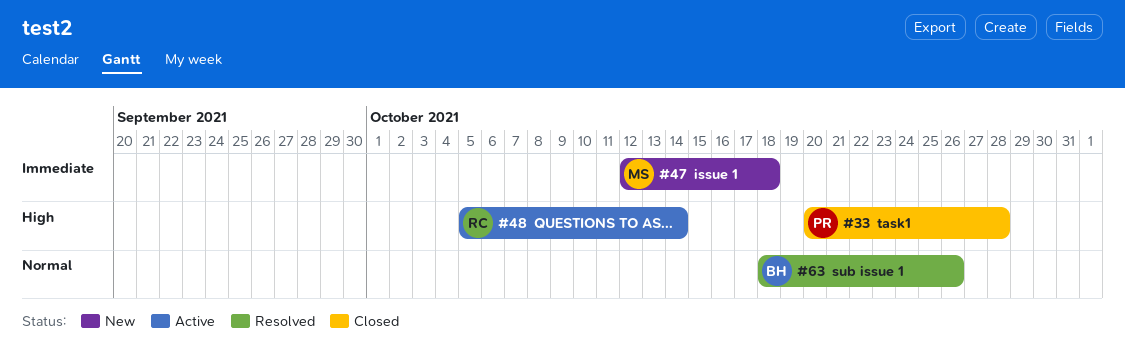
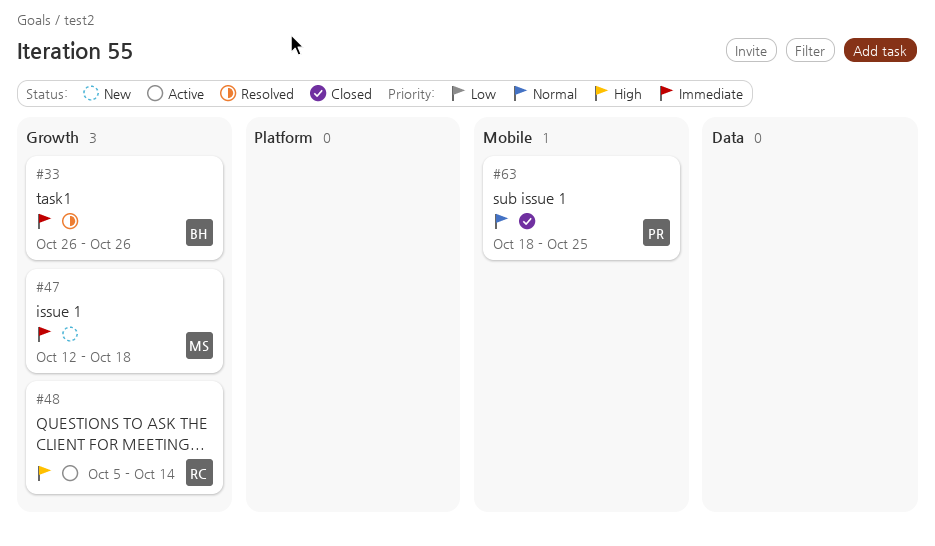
#33, status: Closed -> Resolved
#33, owner: PR -> BH
#33, priority: High -> Immediate
#33, start: Oct 20 -> Oct 26
#33, due: Oct 28 -> Oct 26
#63, status: Resolved -> Closed
#63, owner: BH -> PR
#63, due: Oct 26 -> Oct 25

